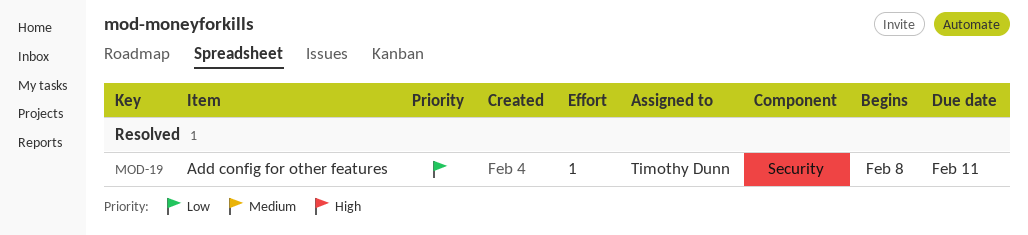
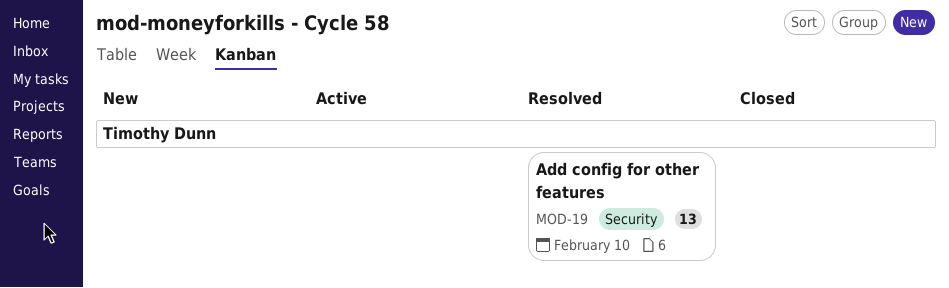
MOD-19, estimate: 1 -> 13
MOD-19, due: Feb 11 -> Feb 10

